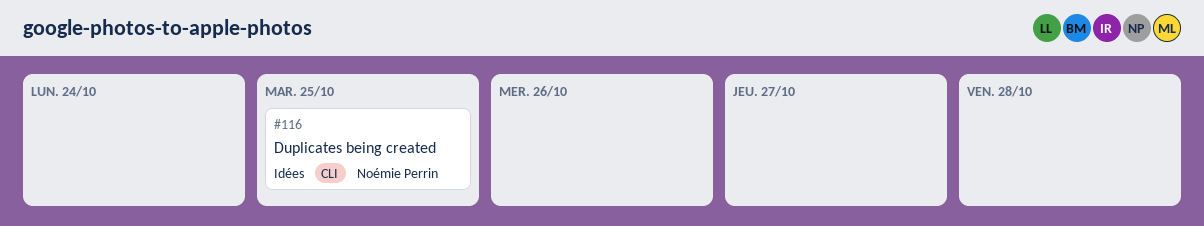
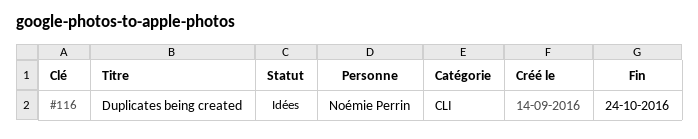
#116, due: Oct 25 -> Oct 24

